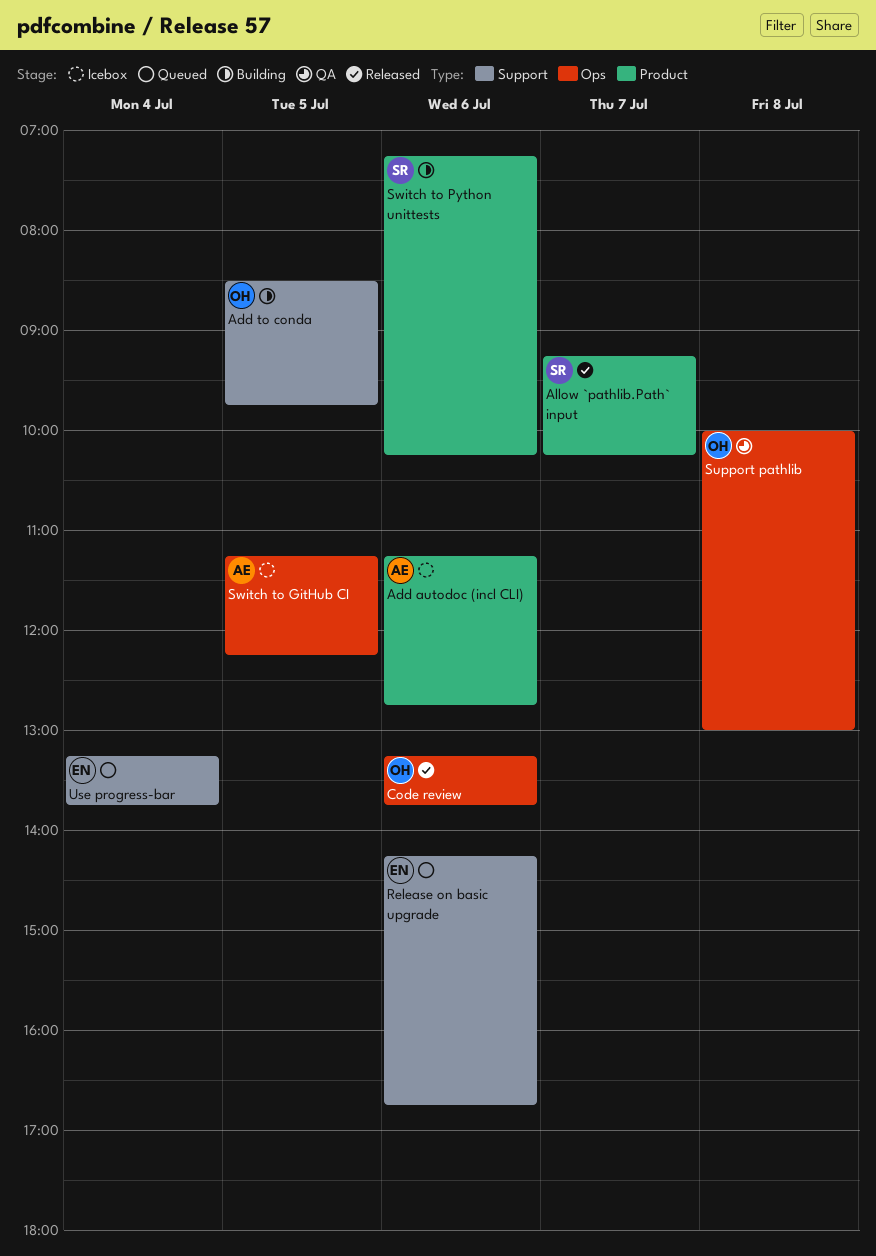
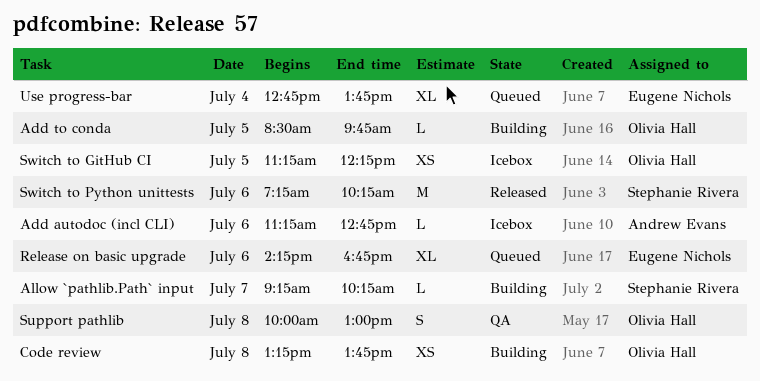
Allow `pathlib.Path` input, status: Released -> Building
Code review, status: Released -> Building
Code review, day: Jul 6 -> Jul 8
Switch to GitHub CI, owner: Andrew Evans -> Olivia Hall
Switch to Python unittests, status: Building -> Released
Use progress-bar, begins: 13:15 -> 12:45

